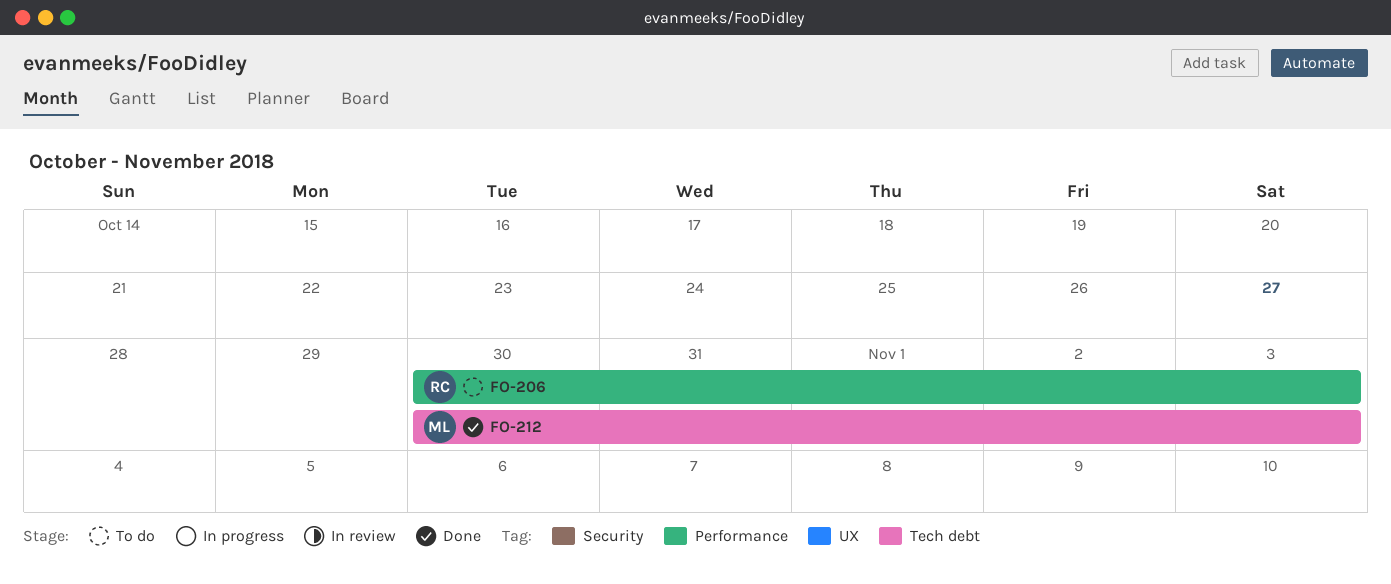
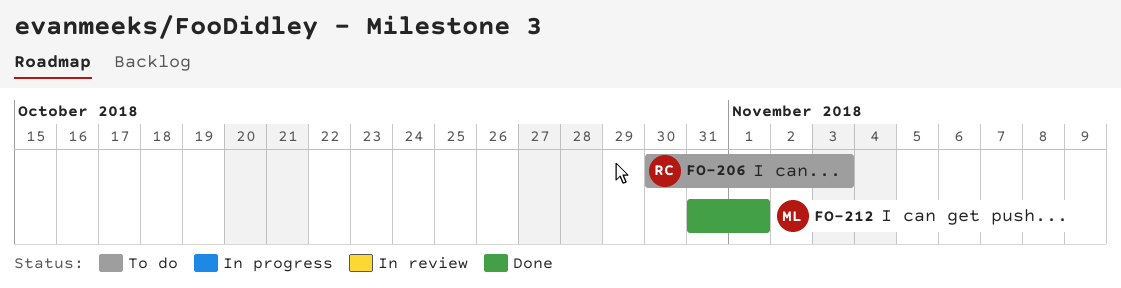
FO-212, start: Oct 30 -> Oct 31
FO-212, due: Nov 3 -> Nov 1

